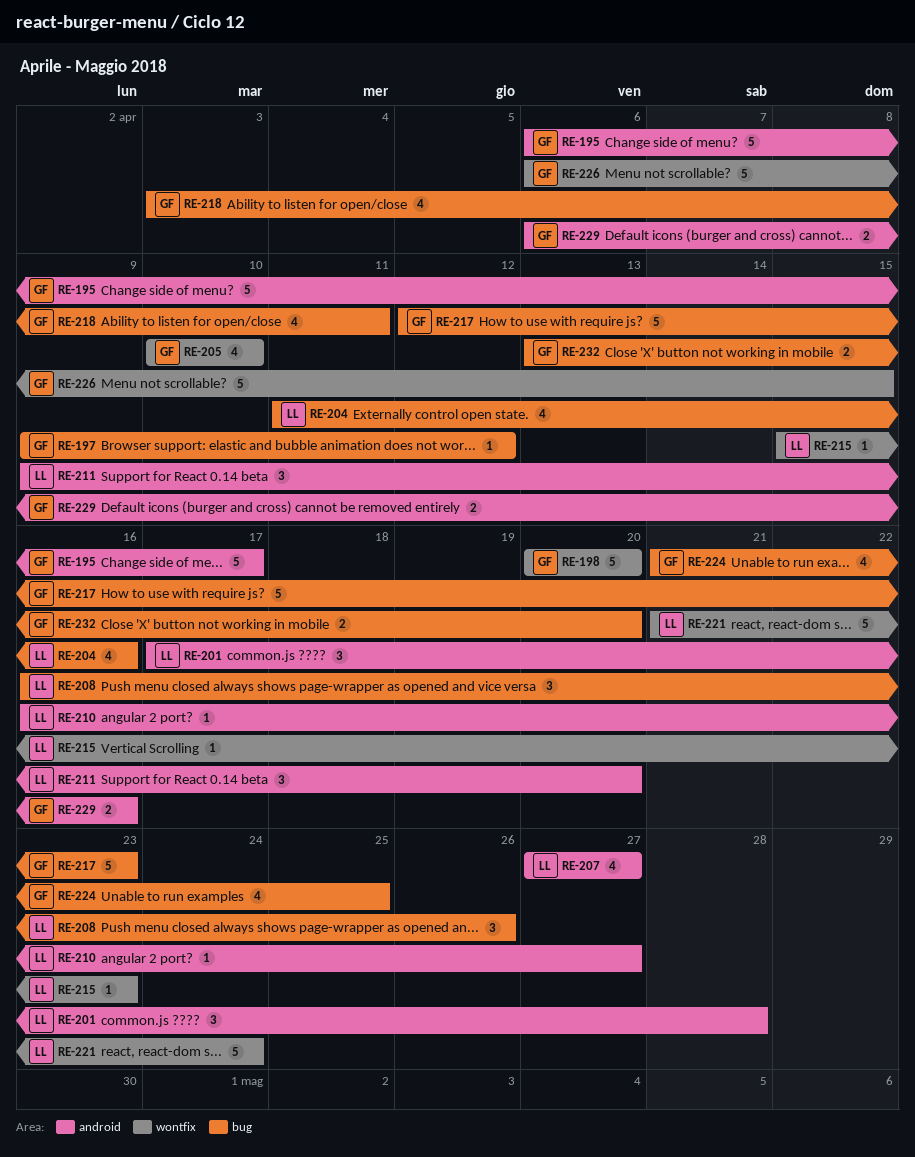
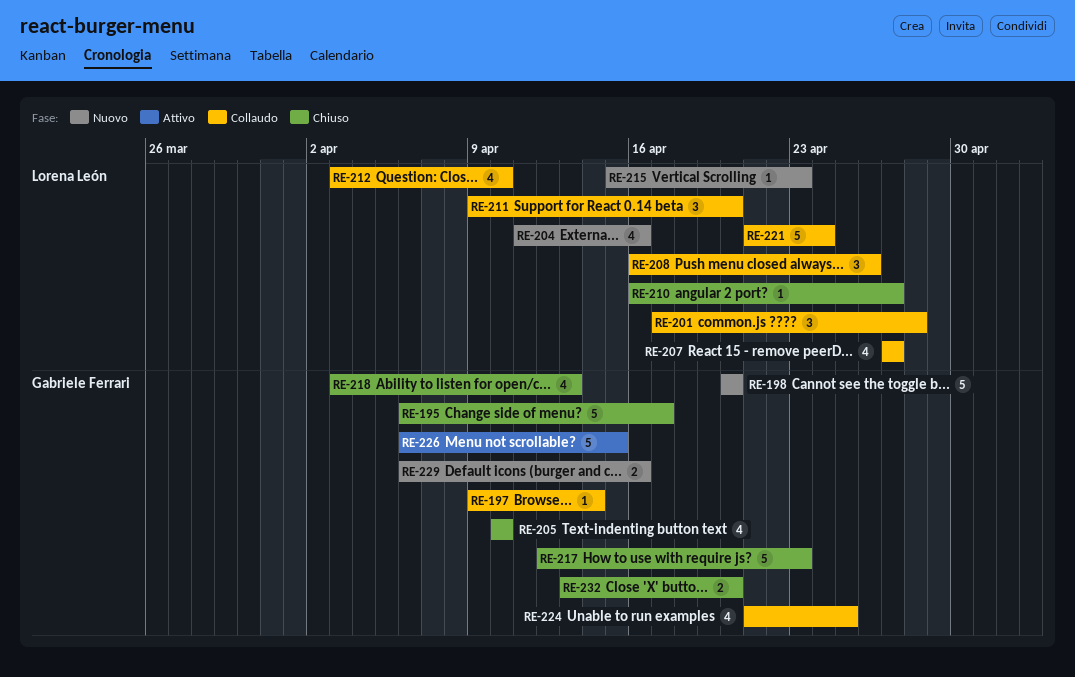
RE-197, due: Apr 12 -> Apr 14
RE-212: none -> present
RE-218, due: Apr 11 -> Apr 13

